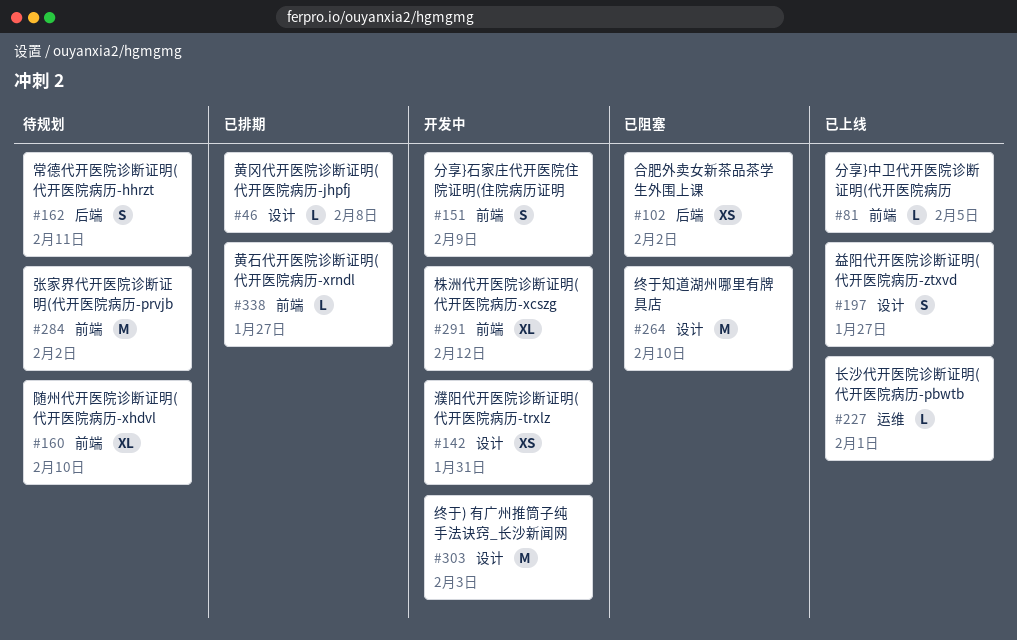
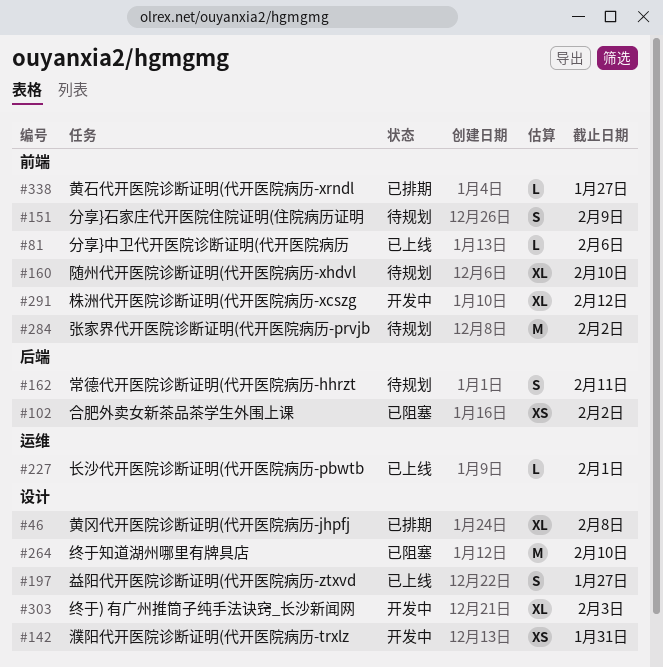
#46, estimate: L -> XL
#81, due: Feb 5 -> Feb 6
#151, status: 开发中 -> 待规划
#303, estimate: M -> XL

